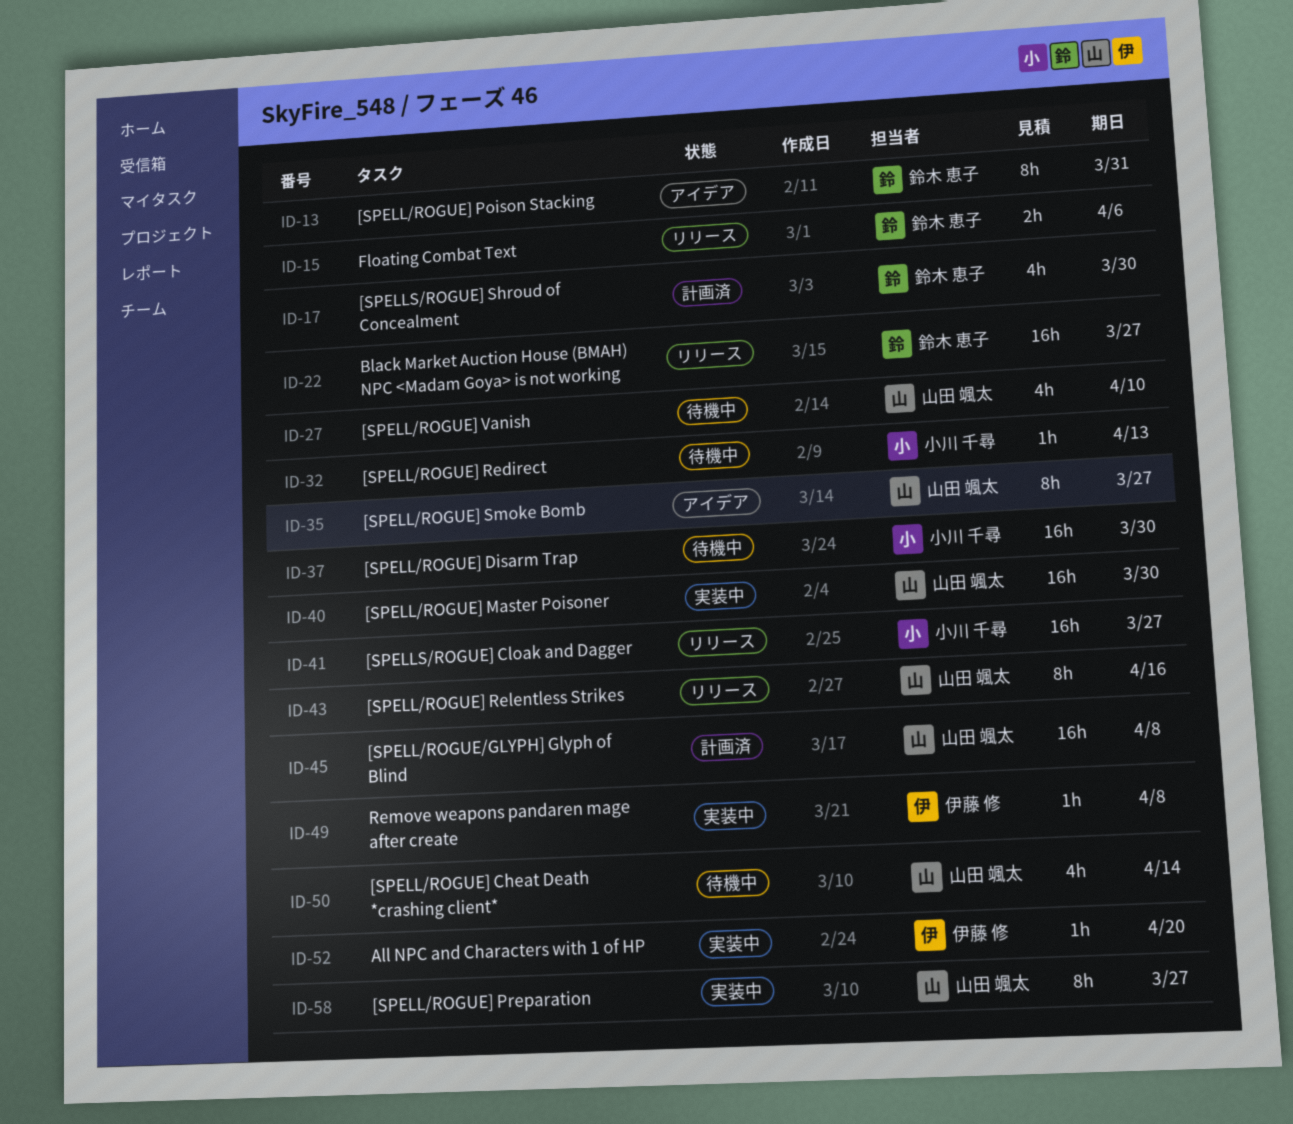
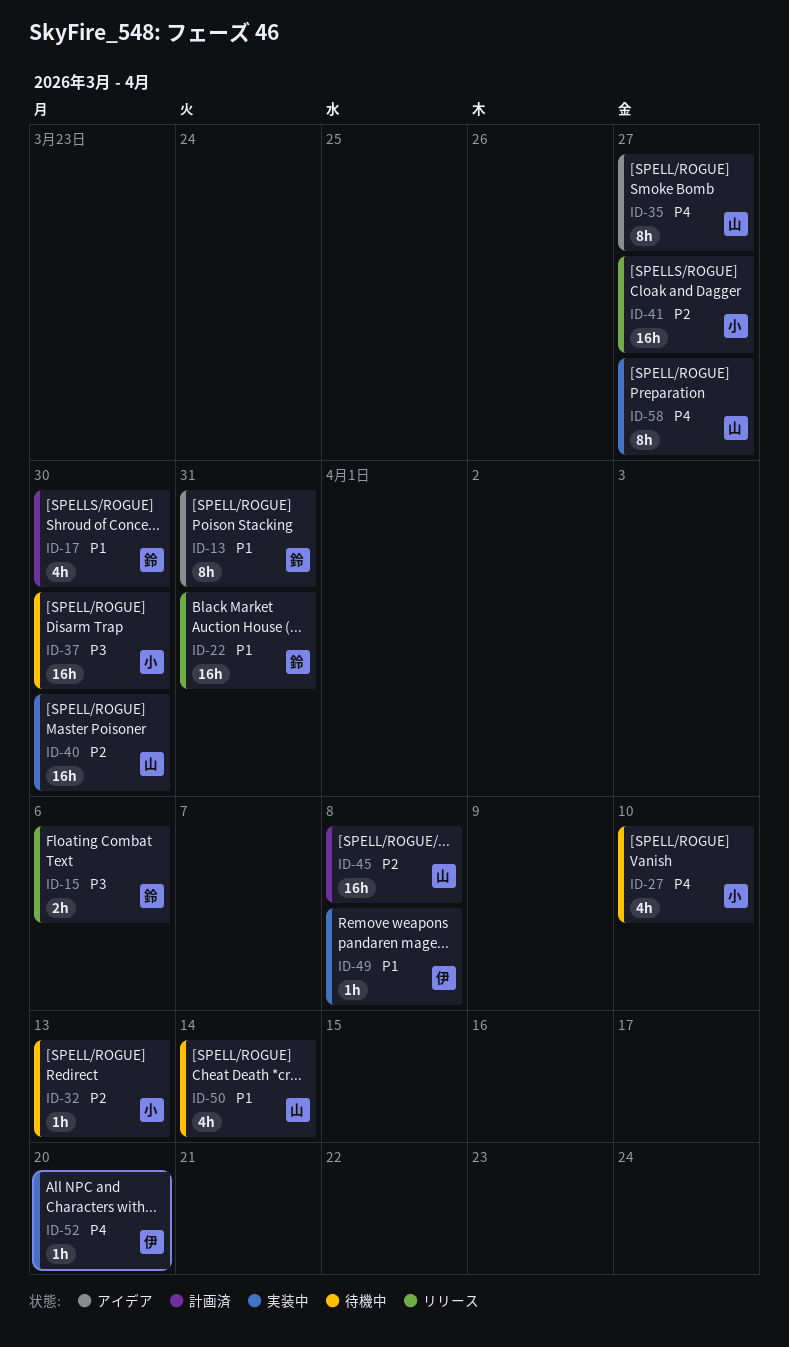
ID-22, due: Mar 27 -> Mar 31
ID-27, owner: 山田 颯太 -> 小川 千尋
ID-43: present -> none

